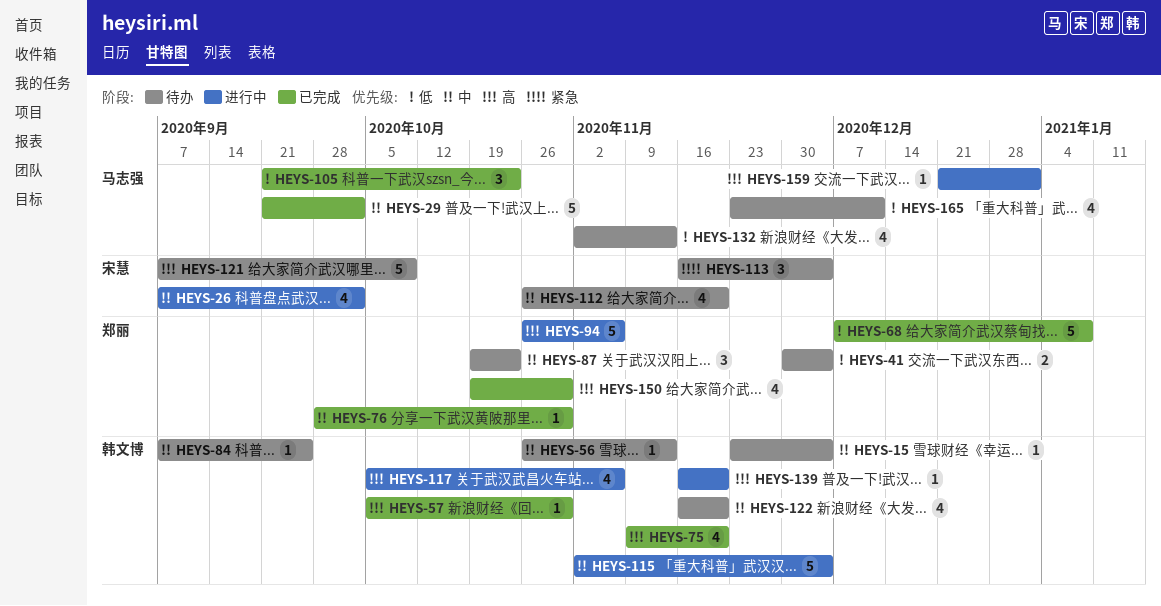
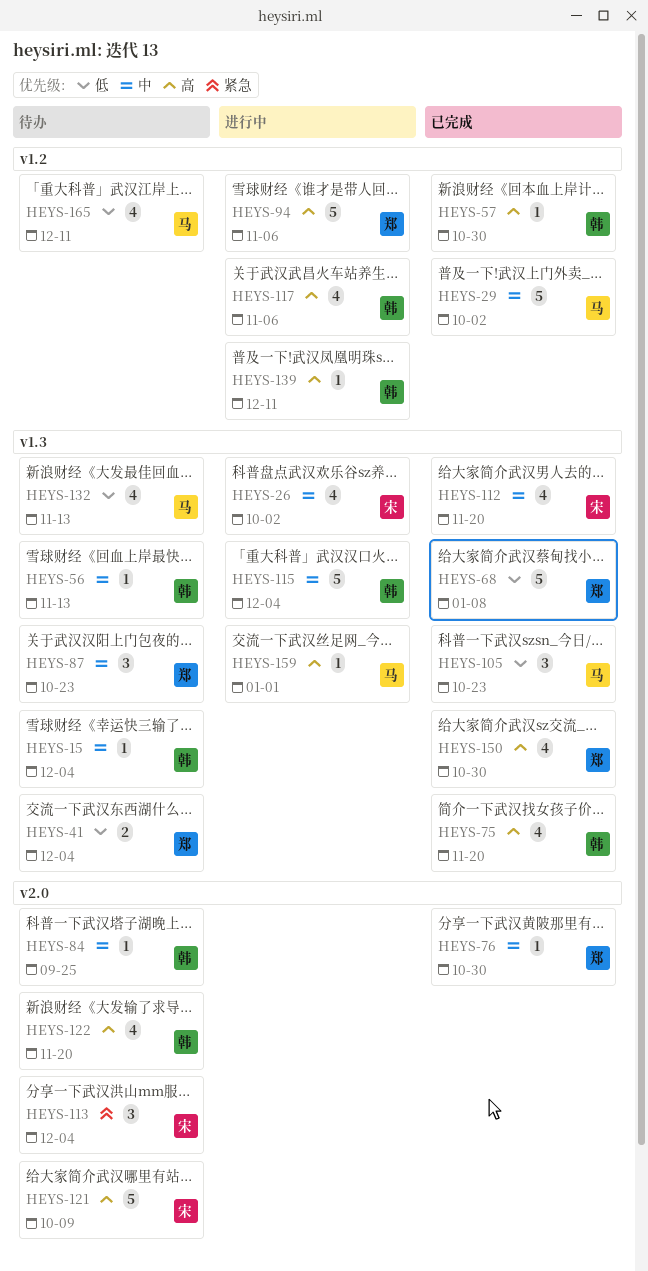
HEYS-112, status: 待办 -> 已完成
HEYS-122, priority: 中 -> 高
HEYS-139, due: Nov 20 -> Dec 11

